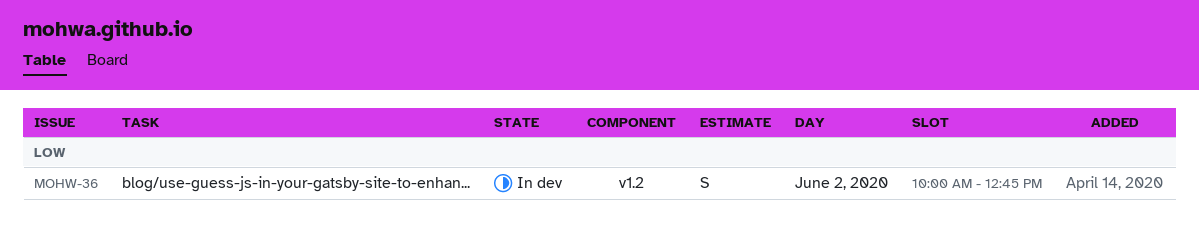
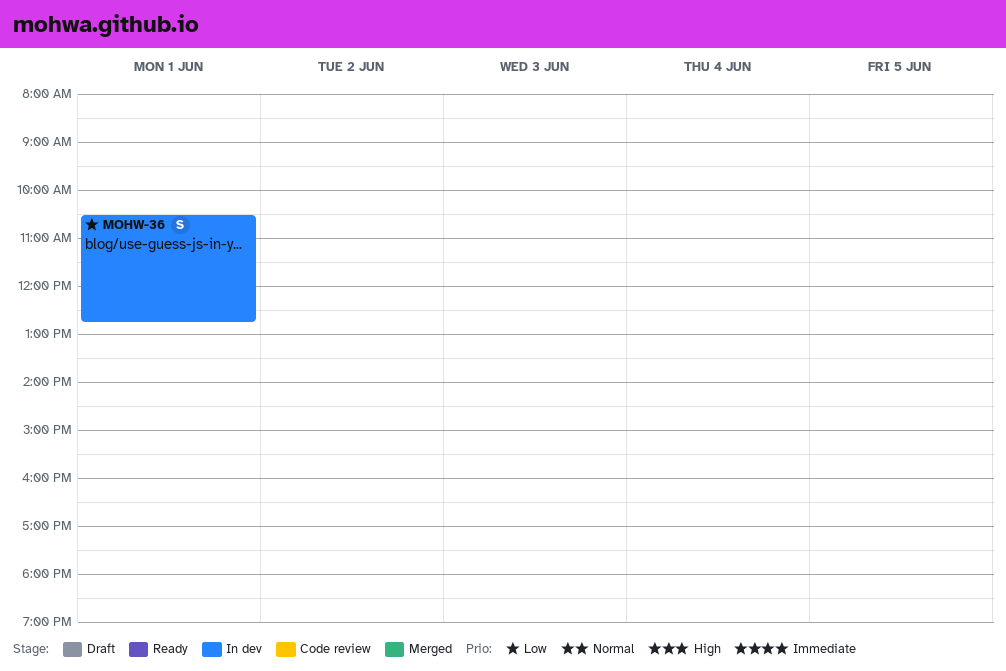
MOHW-36, day: Jun 2 -> Jun 1
MOHW-36, begins: 10:00 -> 10:30

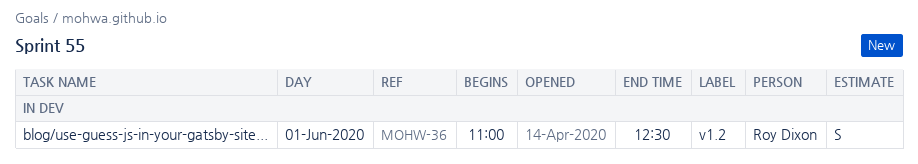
MOHW-36, begins: 10:30 -> 11:00
MOHW-36, ends: 12:45 -> 12:30

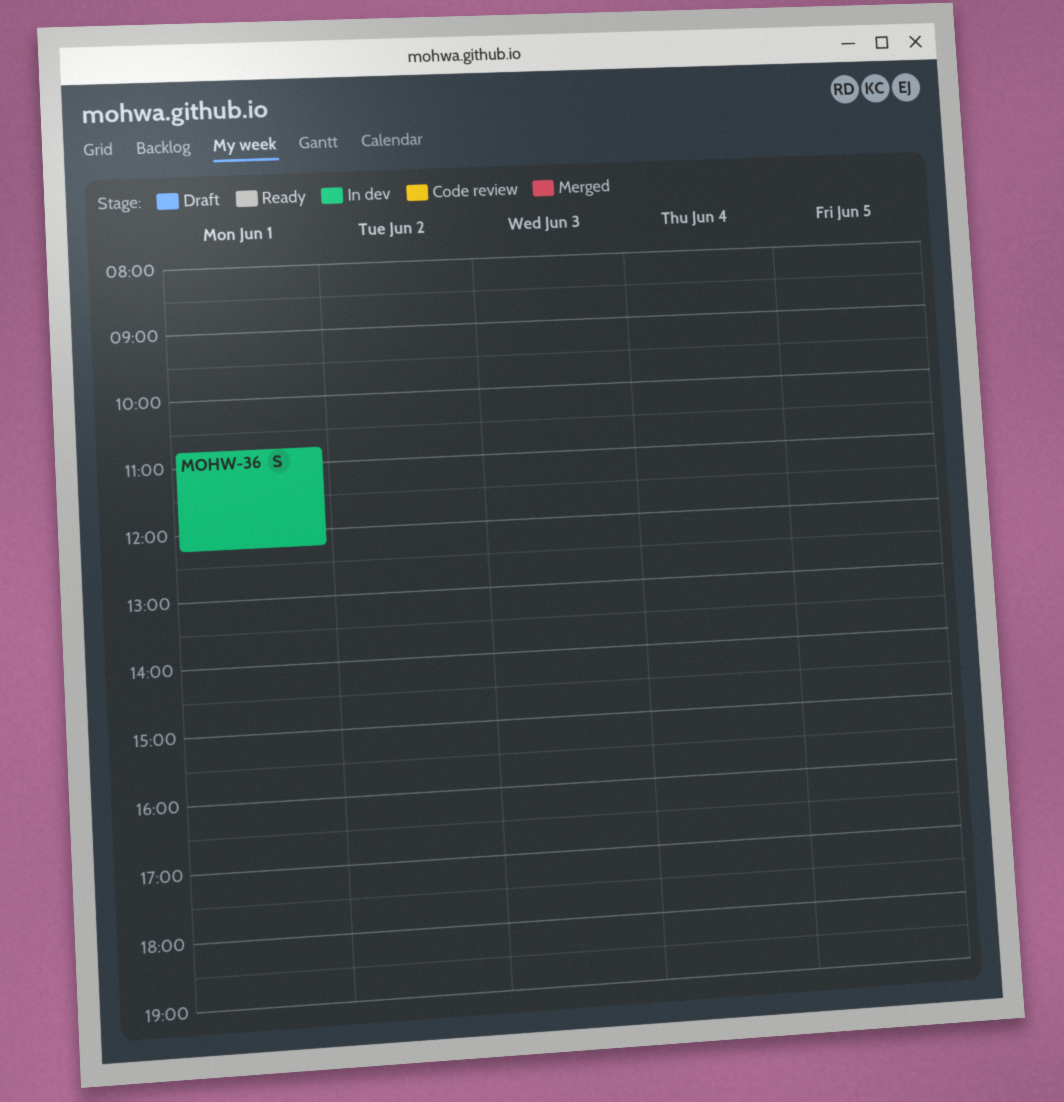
MOHW-36, begins: 11:00 -> 10:45
MOHW-36, ends: 12:30 -> 12:15

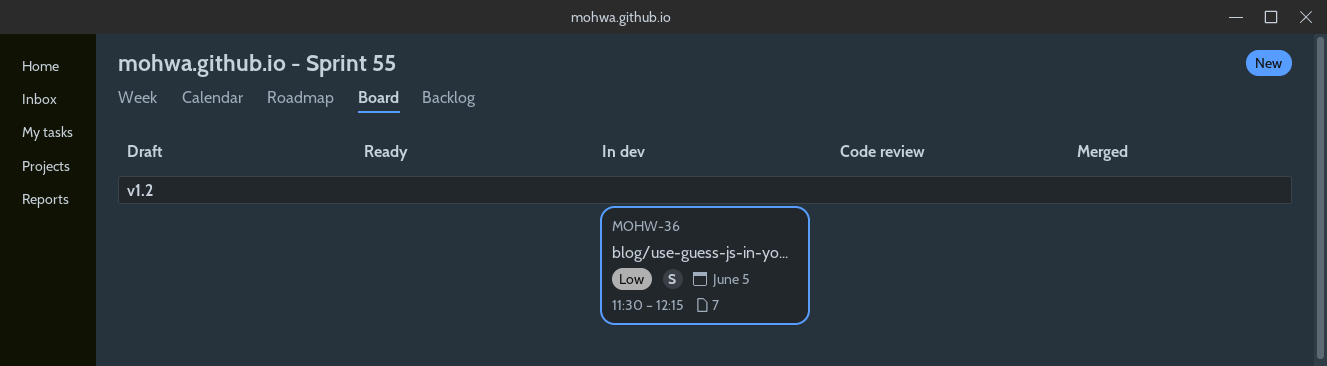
MOHW-36, day: Jun 1 -> Jun 5
MOHW-36, begins: 10:45 -> 11:30

